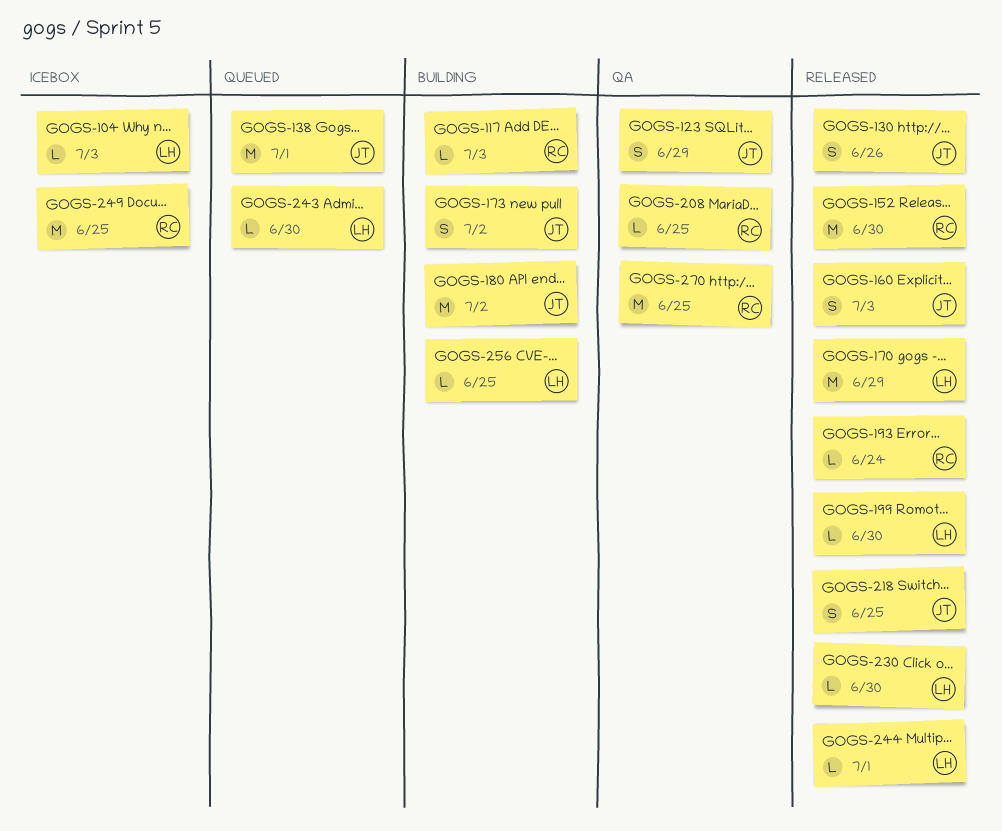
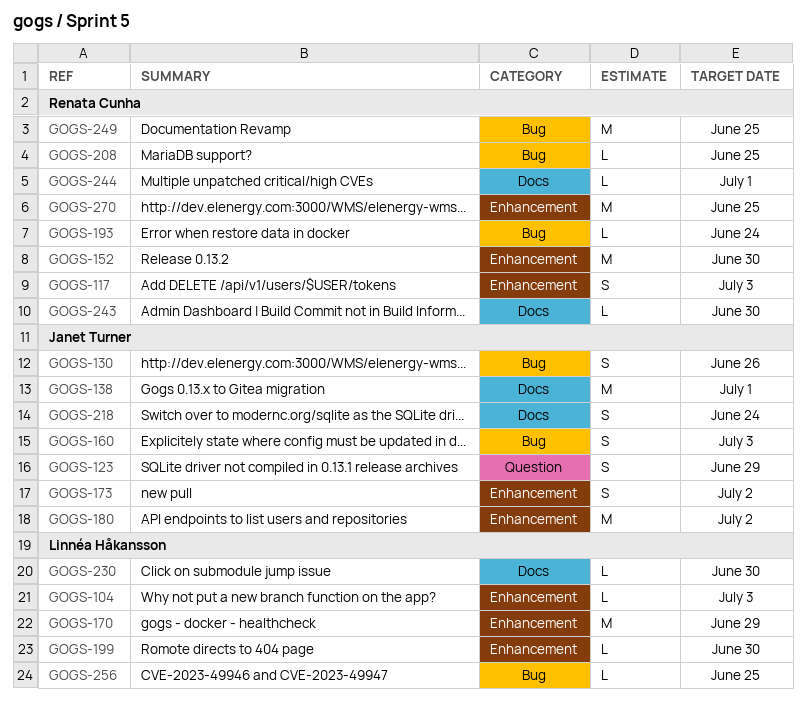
GOGS-117, estimate: L -> S
GOGS-218, due: Jun 25 -> Jun 24
GOGS-243, owner: Linnéa Håkansson -> Renata Cunha
GOGS-244, owner: Linnéa Håkansson -> Renata Cunha

